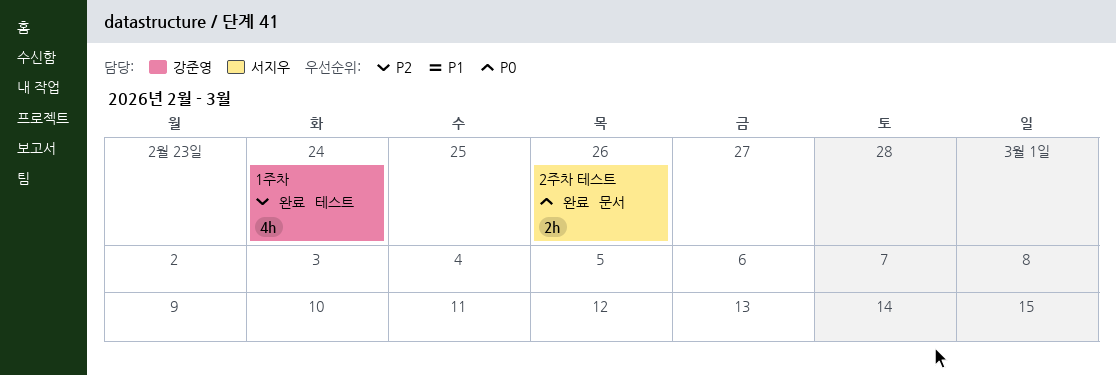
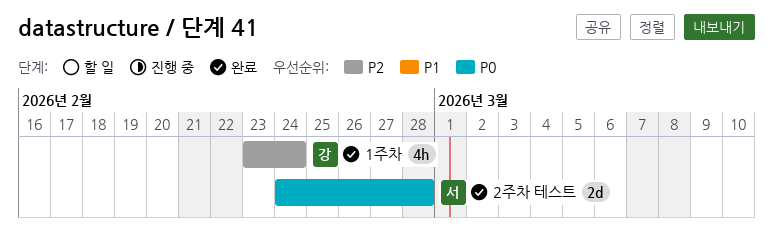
2주차 테스트, estimate: 2h -> 2d
2주차 테스트, due: Feb 26 -> Feb 28

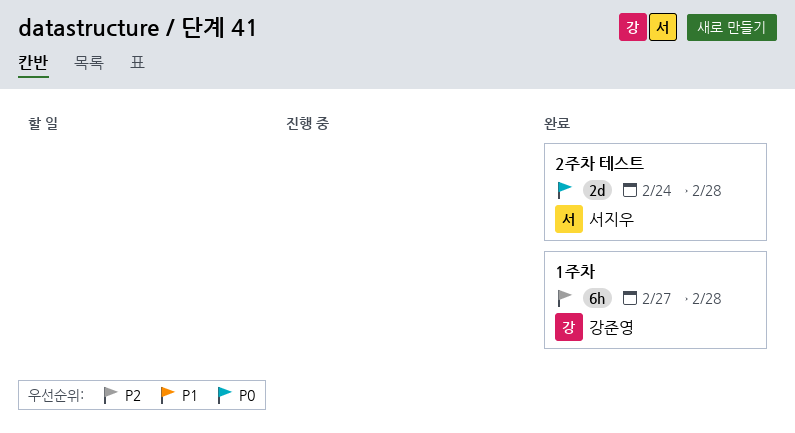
1주차, estimate: 4h -> 6h
1주차, start: Feb 23 -> Feb 27
1주차, due: Feb 24 -> Feb 28

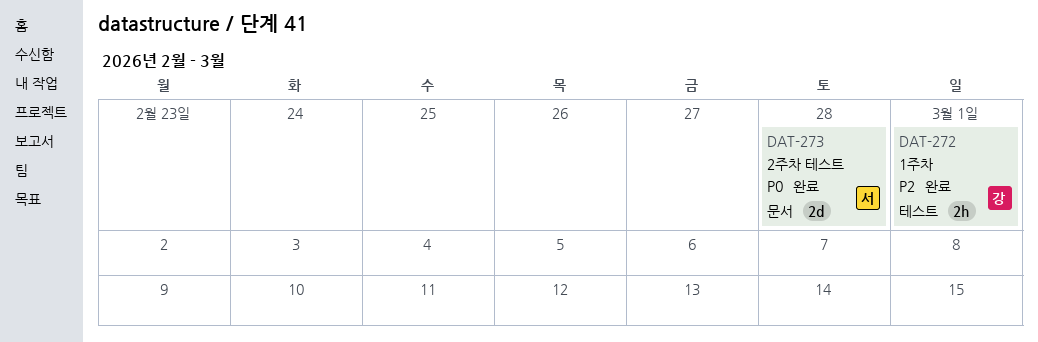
1주차, estimate: 6h -> 2h
1주차, due: Feb 28 -> Mar 1

